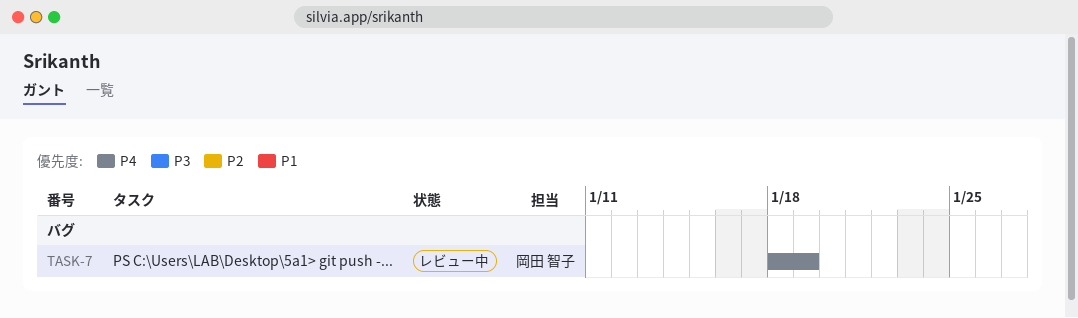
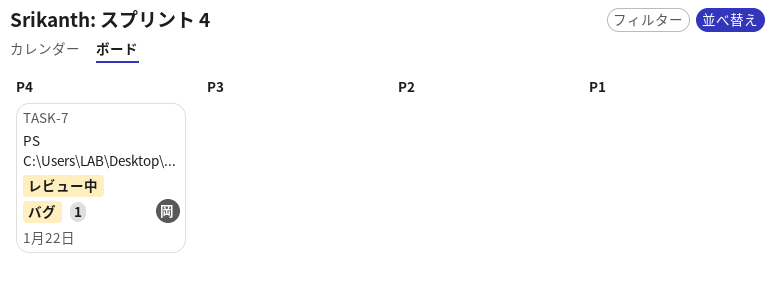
TASK-7, due: Jan 19 -> Jan 22

